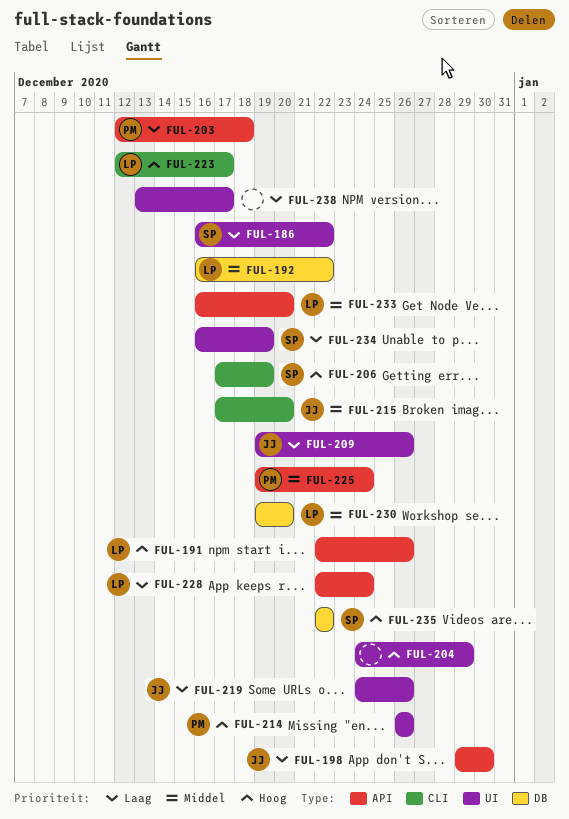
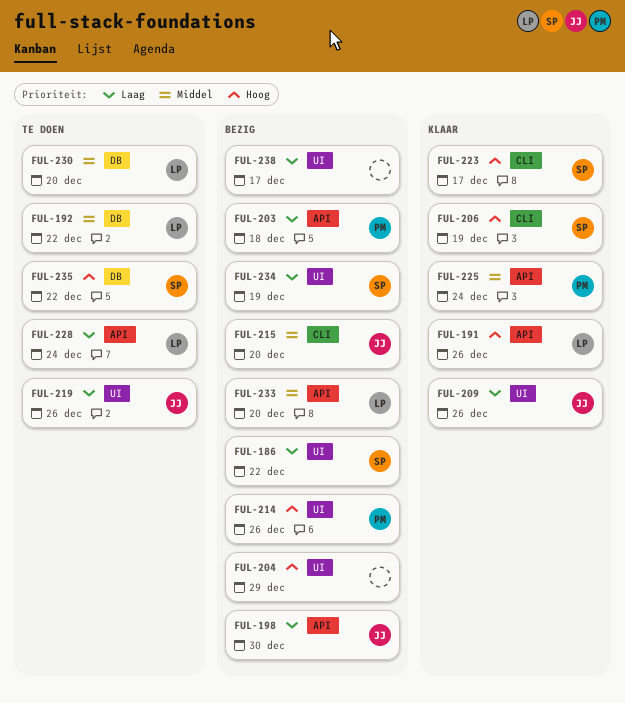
FUL-223, owner: LP -> SP

